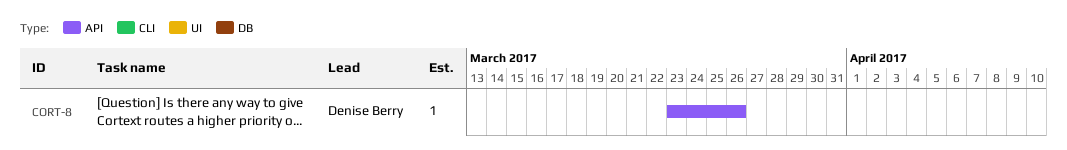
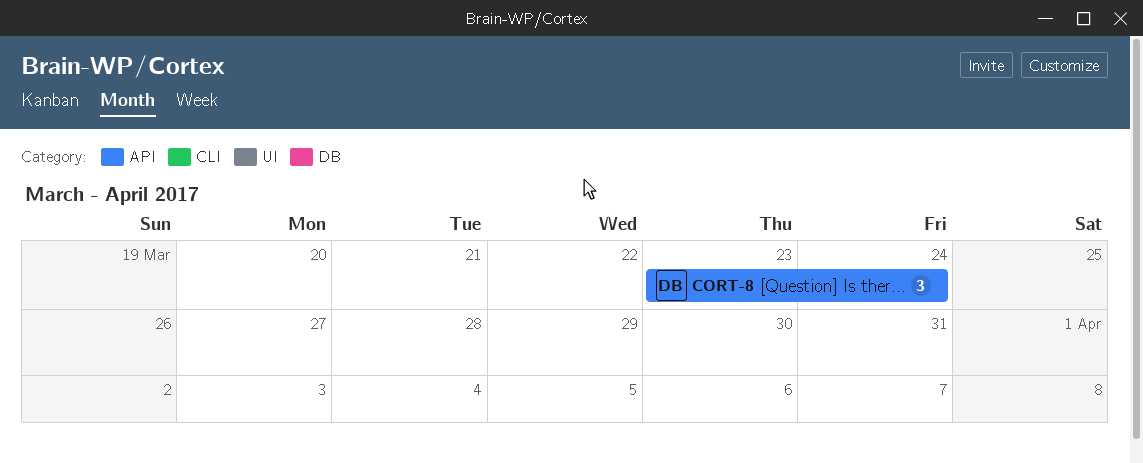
CORT-8, estimate: 1 -> 3
CORT-8, due: Mar 26 -> Mar 24

